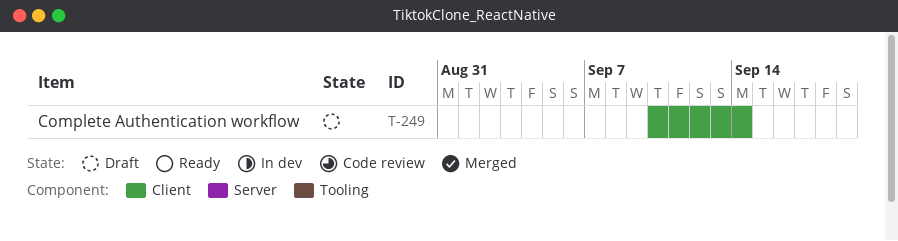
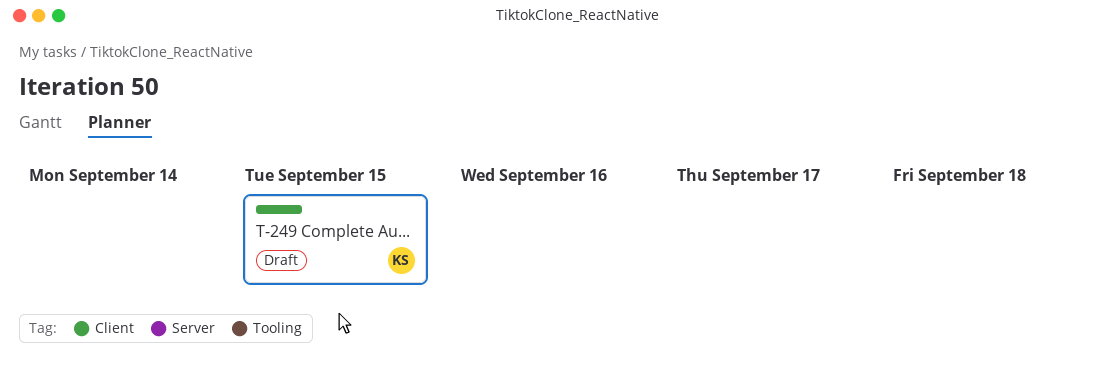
T-249, due: Sep 14 -> Sep 15

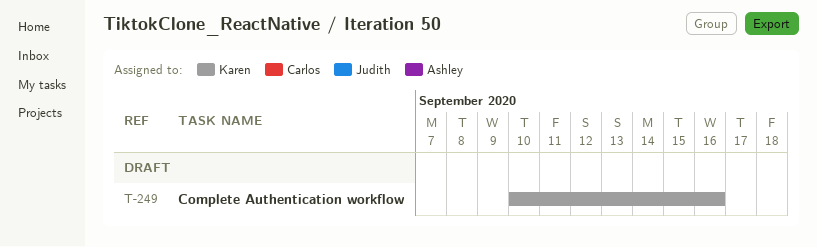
T-249, due: Sep 15 -> Sep 16

